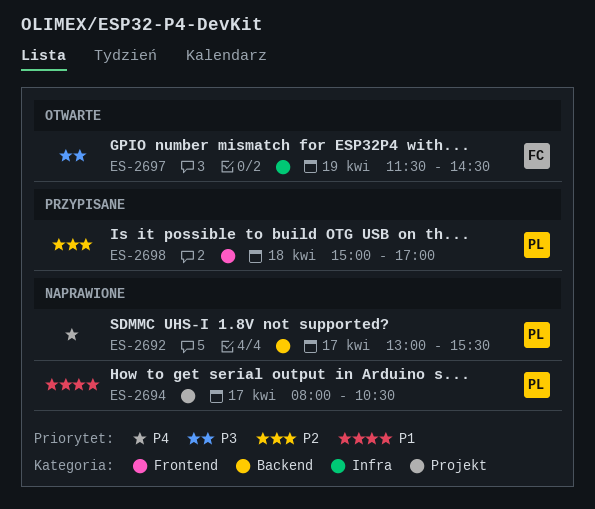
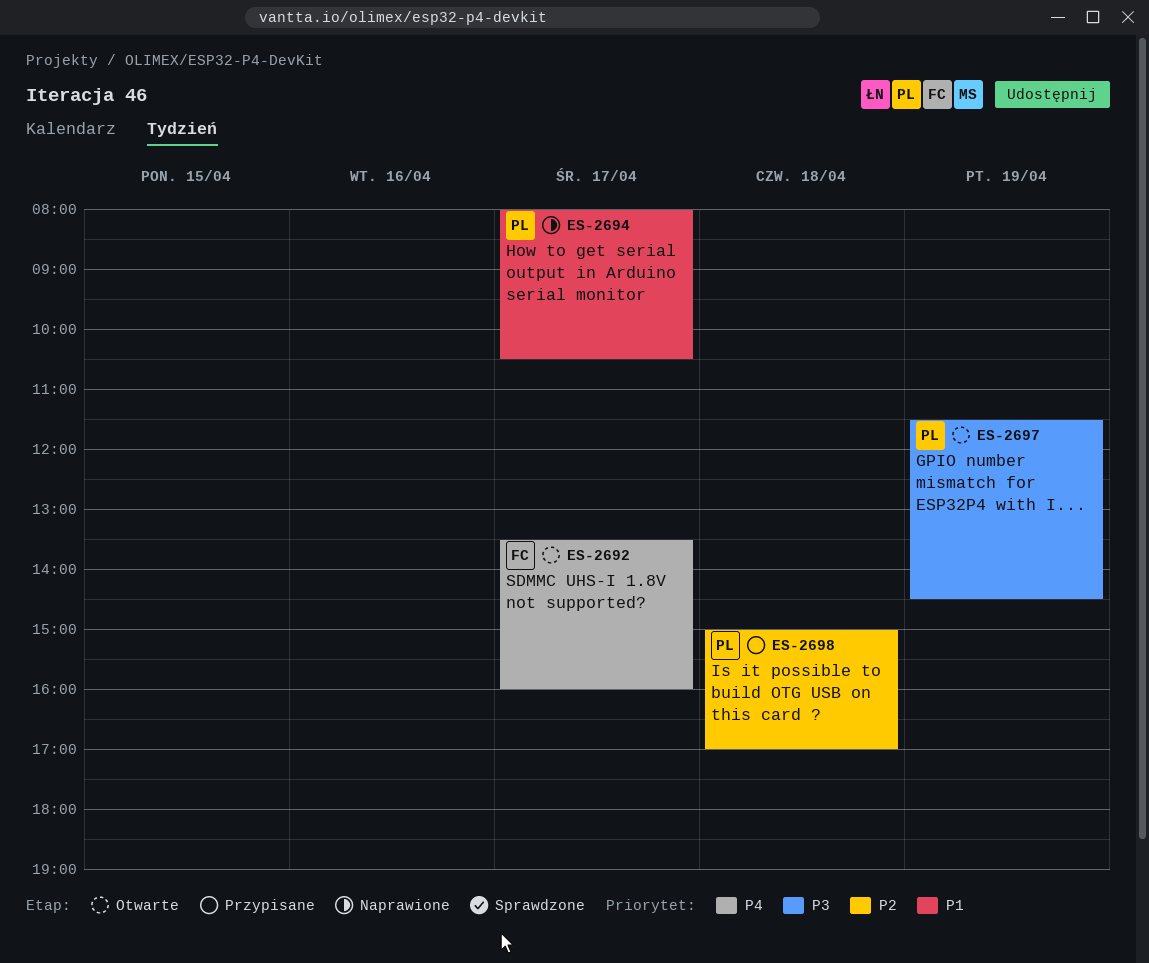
ES-2692, status: Naprawione -> Otwarte
ES-2692, owner: PL -> FC
ES-2692, begins: 13:00 -> 13:30
ES-2692, ends: 15:30 -> 16:00
ES-2697, owner: FC -> PL

